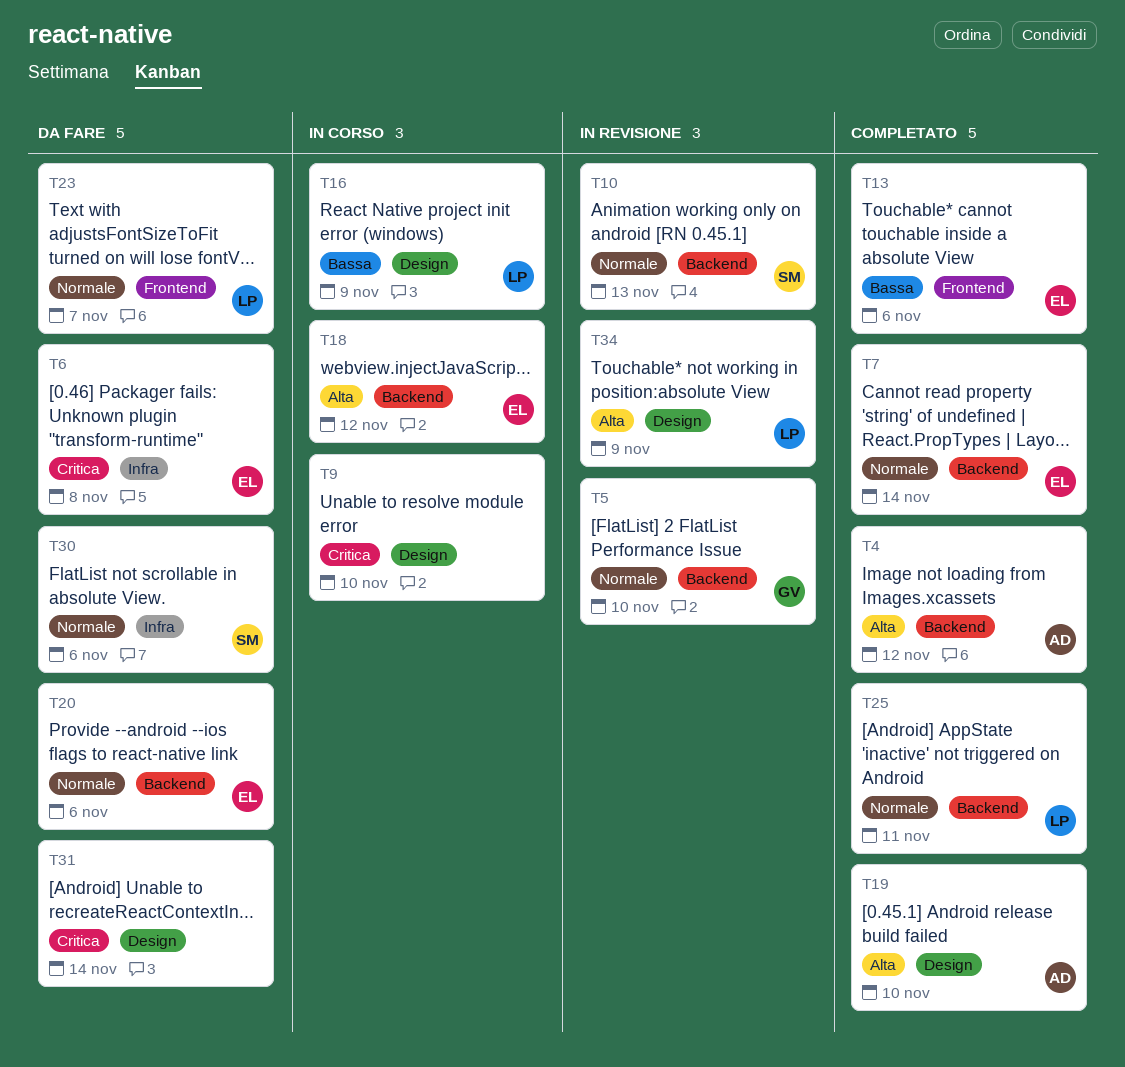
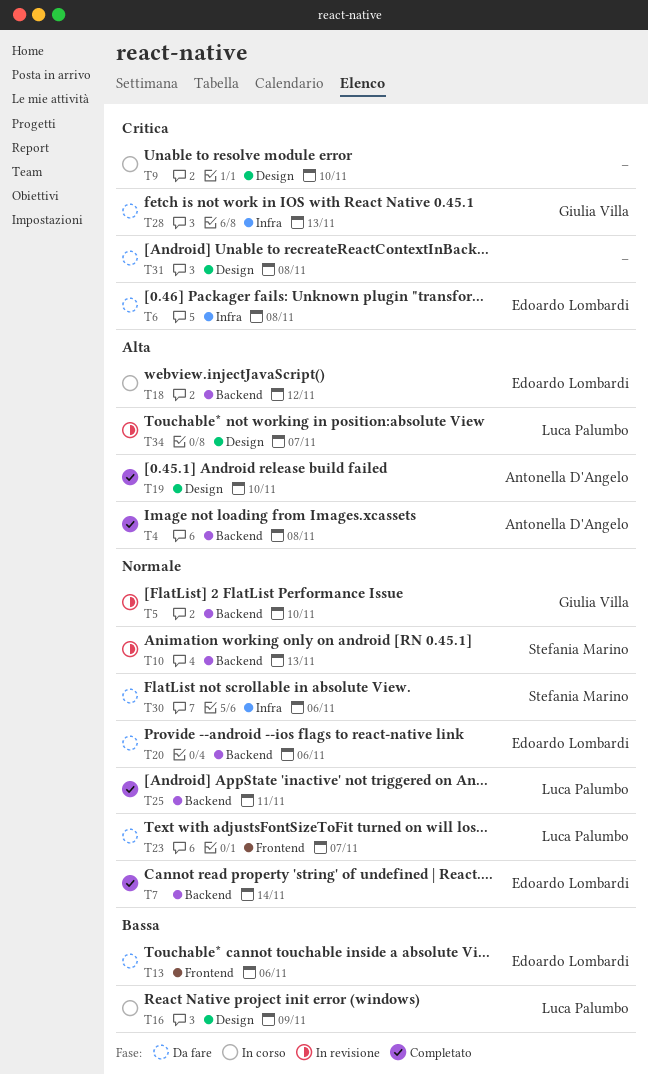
T4, due: Nov 12 -> Nov 8
T13, status: Completato -> Da fare
T28: none -> present
T31, due: Nov 14 -> Nov 8
T34, due: Nov 9 -> Nov 7

